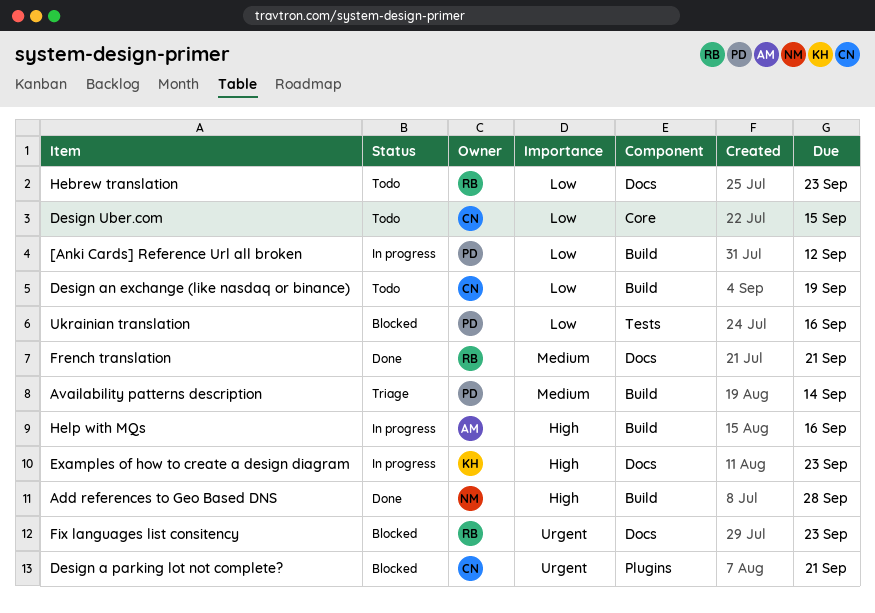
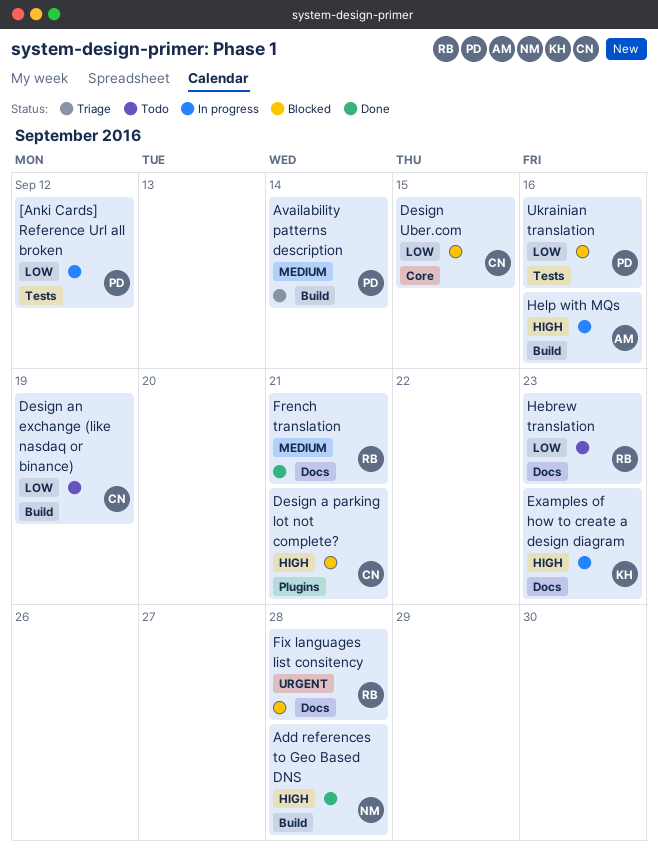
[Anki Cards] Reference Url all broken, label: Build -> Tests
Design a parking lot not complete?, priority: Urgent -> High
Design Uber.com, status: Todo -> Blocked
Fix languages list consitency, due: Sep 23 -> Sep 28

